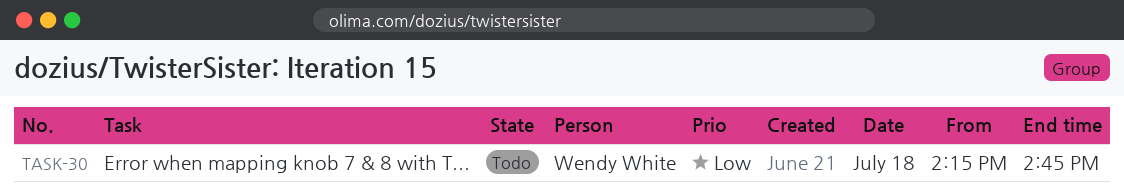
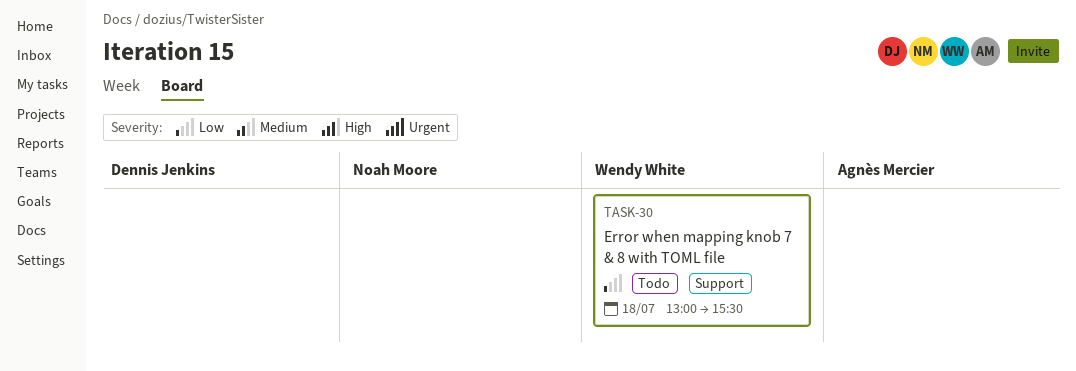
TASK-30, begins: 14:15 -> 13:00
TASK-30, ends: 14:45 -> 15:30

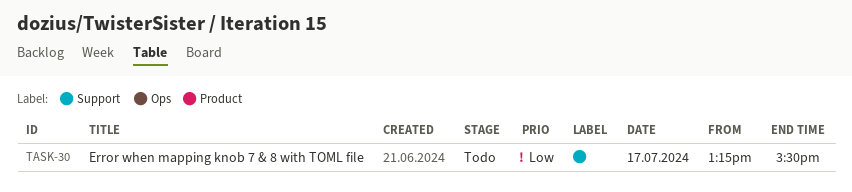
TASK-30, day: Jul 18 -> Jul 17
TASK-30, begins: 13:00 -> 13:15

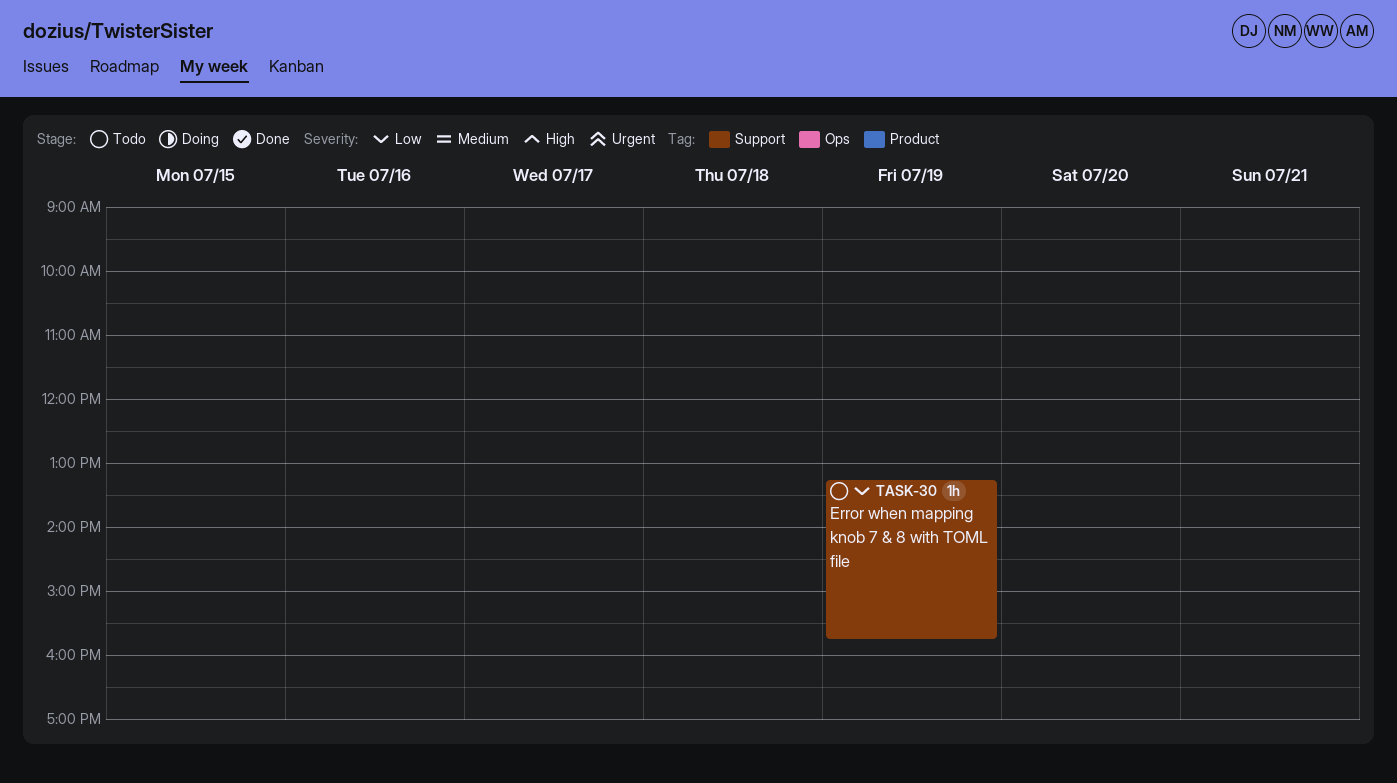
TASK-30, day: Jul 17 -> Jul 19
TASK-30, ends: 15:30 -> 15:45

